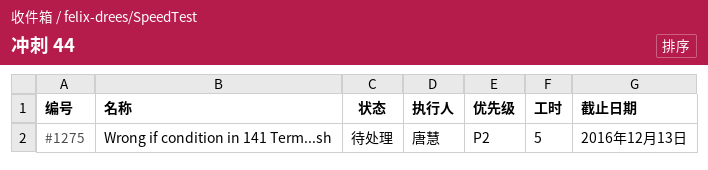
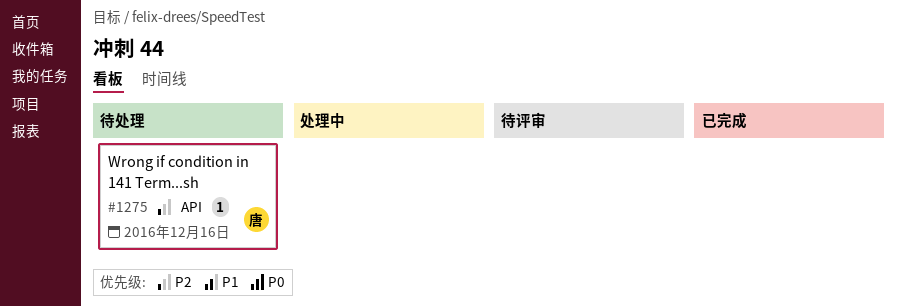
#1275, estimate: 5 -> 1
#1275, due: Dec 13 -> Dec 16

